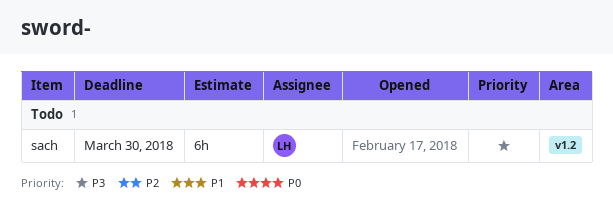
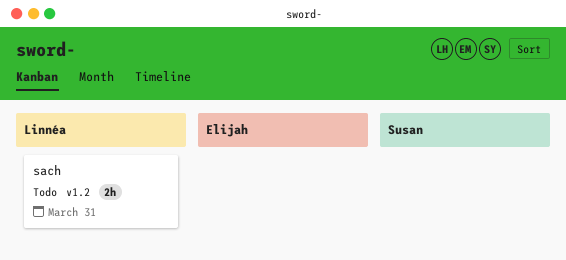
sach, estimate: 6h -> 2h
sach, due: Mar 30 -> Mar 31

